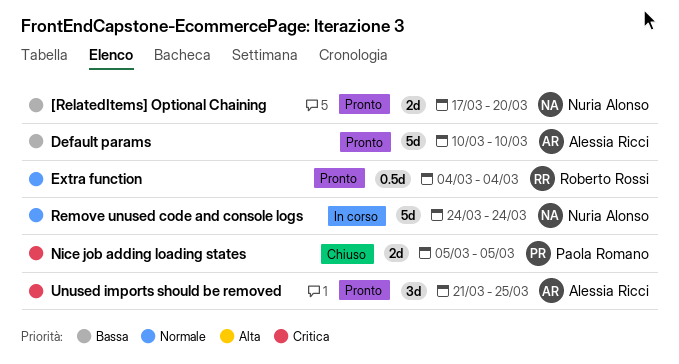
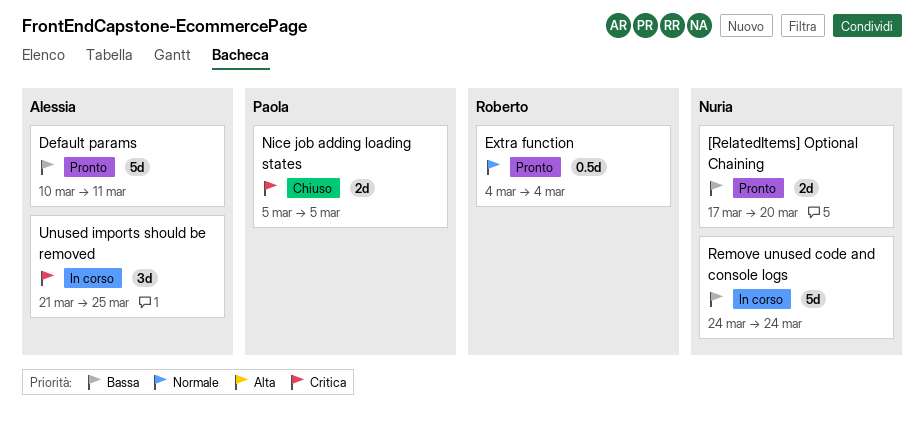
Default params, due: Mar 10 -> Mar 11
Remove unused code and console logs, priority: Normale -> Bassa
Unused imports should be removed, status: Pronto -> In corso

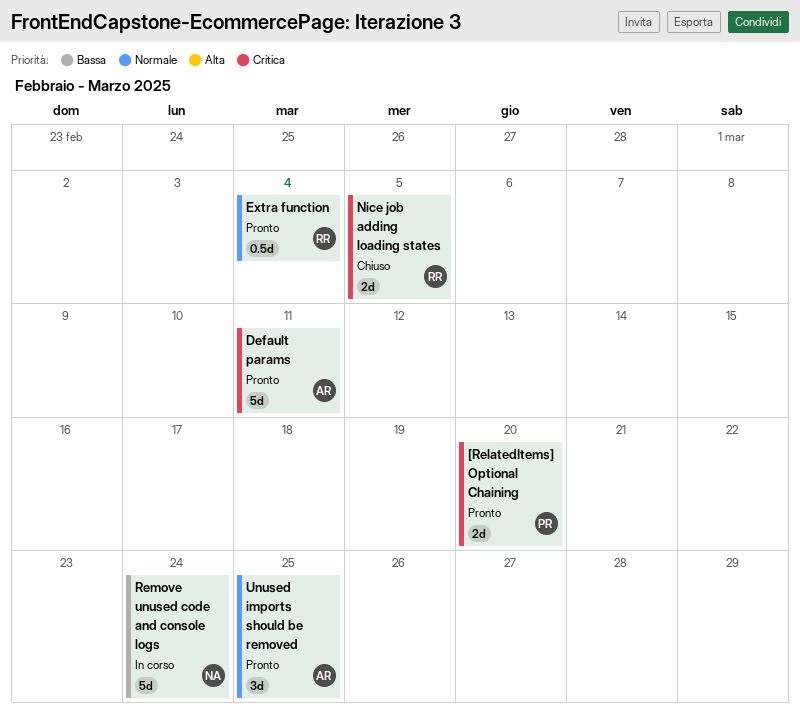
[RelatedItems] Optional Chaining, owner: Nuria -> Paola
[RelatedItems] Optional Chaining, priority: Bassa -> Critica
Default params, priority: Bassa -> Critica
Nice job adding loading states, owner: Paola -> Roberto
Unused imports should be removed, status: In corso -> Pronto
Unused imports should be removed, priority: Critica -> Normale

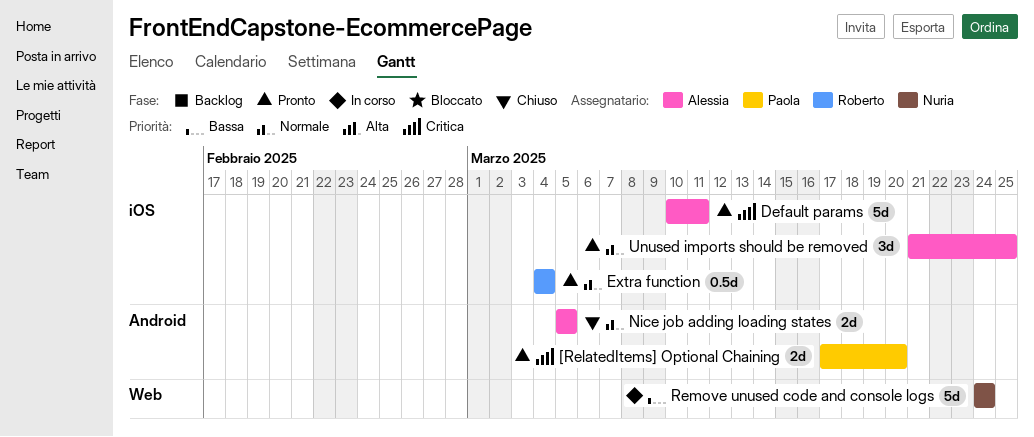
Nice job adding loading states, owner: Roberto -> Alessia
Nice job adding loading states, priority: Critica -> Normale

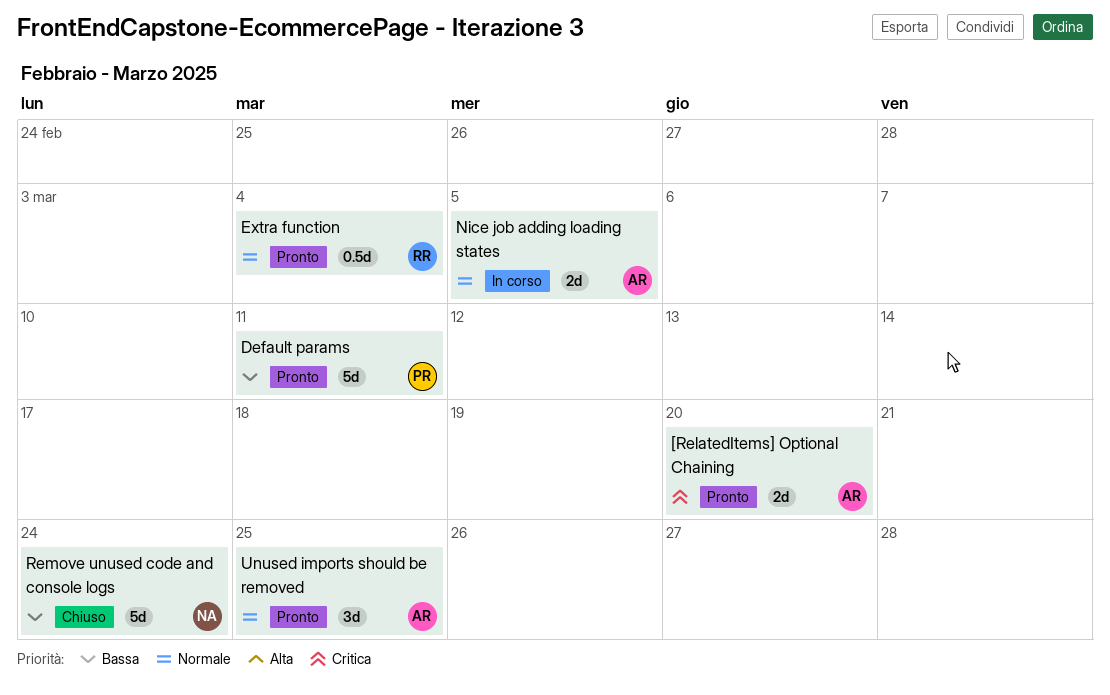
[RelatedItems] Optional Chaining, owner: Paola -> Alessia
Default params, owner: Alessia -> Paola
Default params, priority: Critica -> Bassa
Nice job adding loading states, status: Chiuso -> In corso
Remove unused code and console logs, status: In corso -> Chiuso

